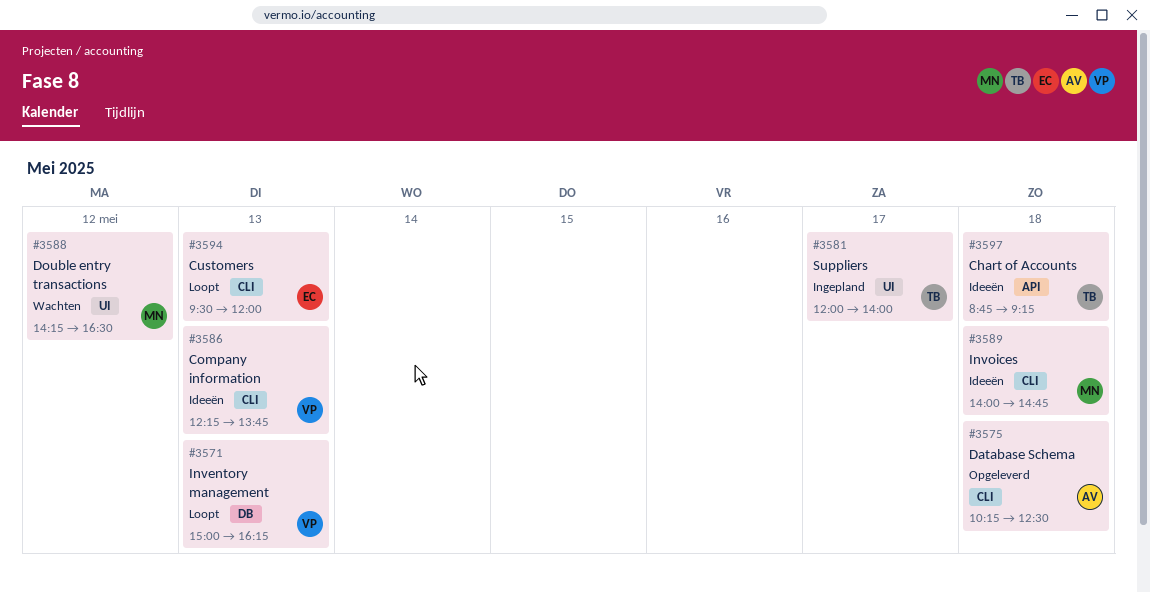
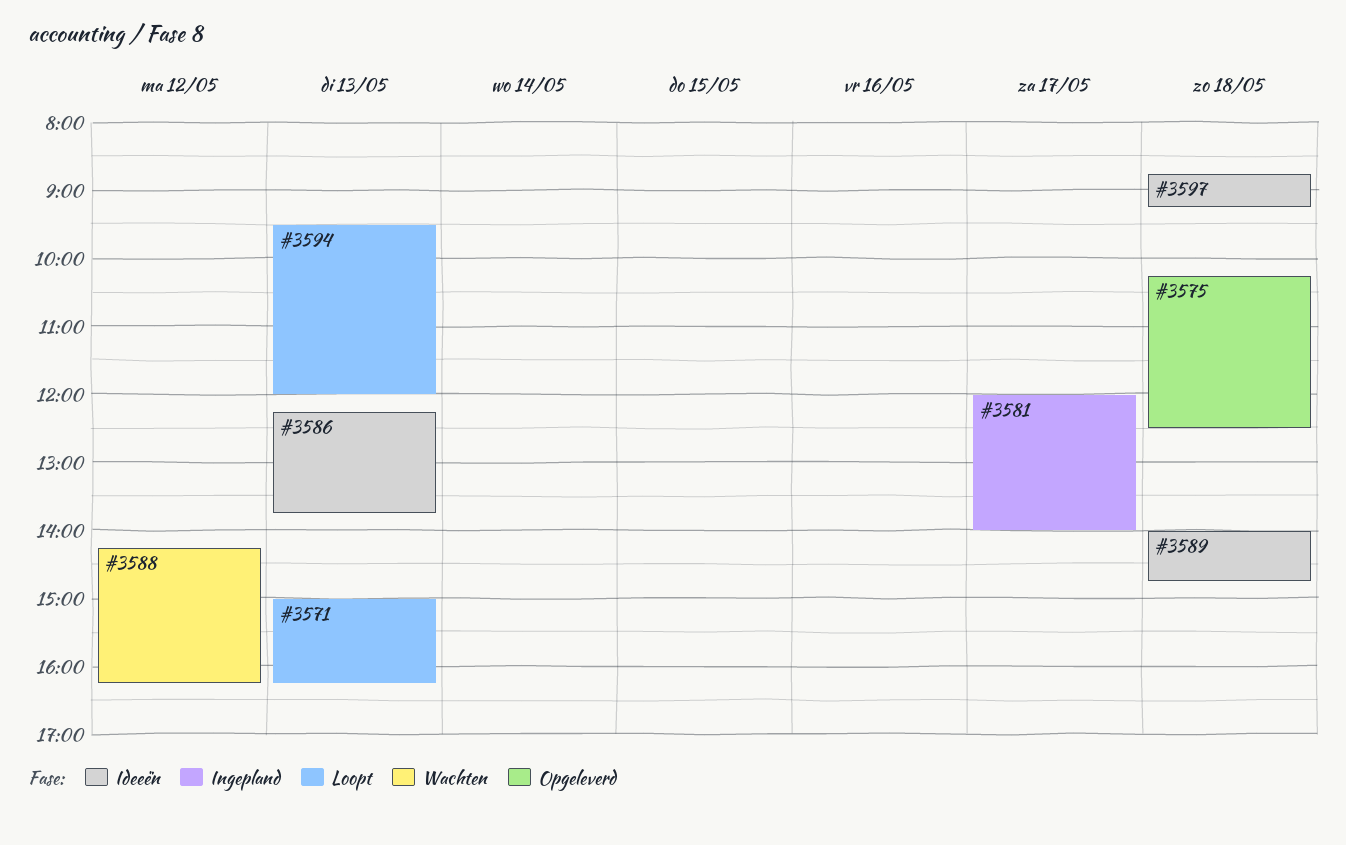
#3588, ends: 16:30 -> 16:15

